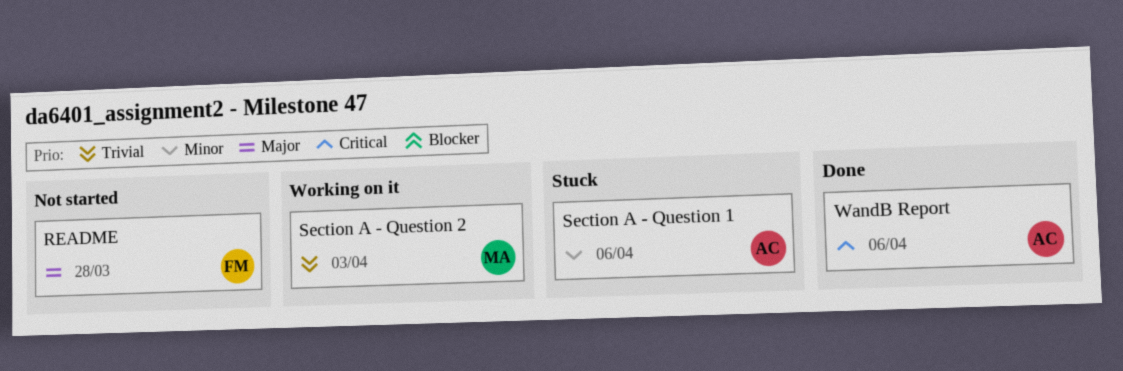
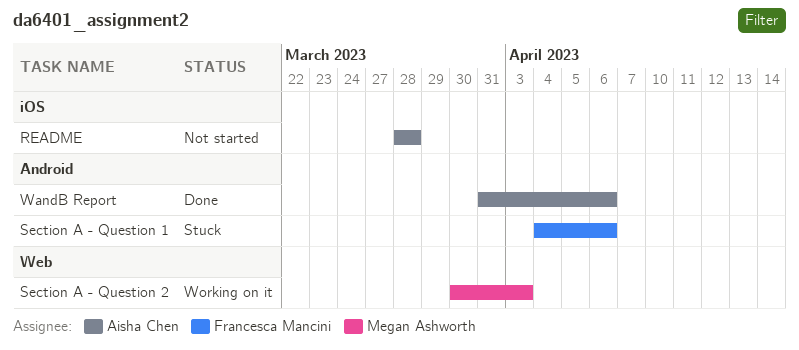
README, owner: Francesca Mancini -> Aisha Chen
Section A - Question 1, owner: Aisha Chen -> Francesca Mancini

